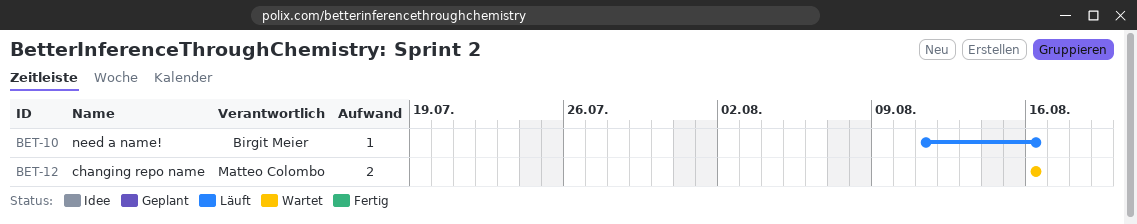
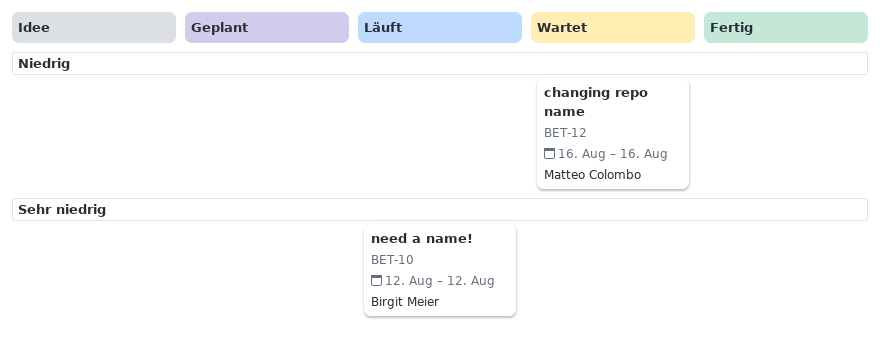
BET-10, start: Aug 11 -> Aug 12
BET-10, due: Aug 16 -> Aug 12

